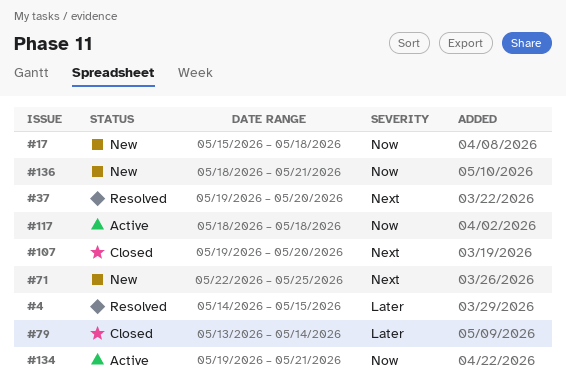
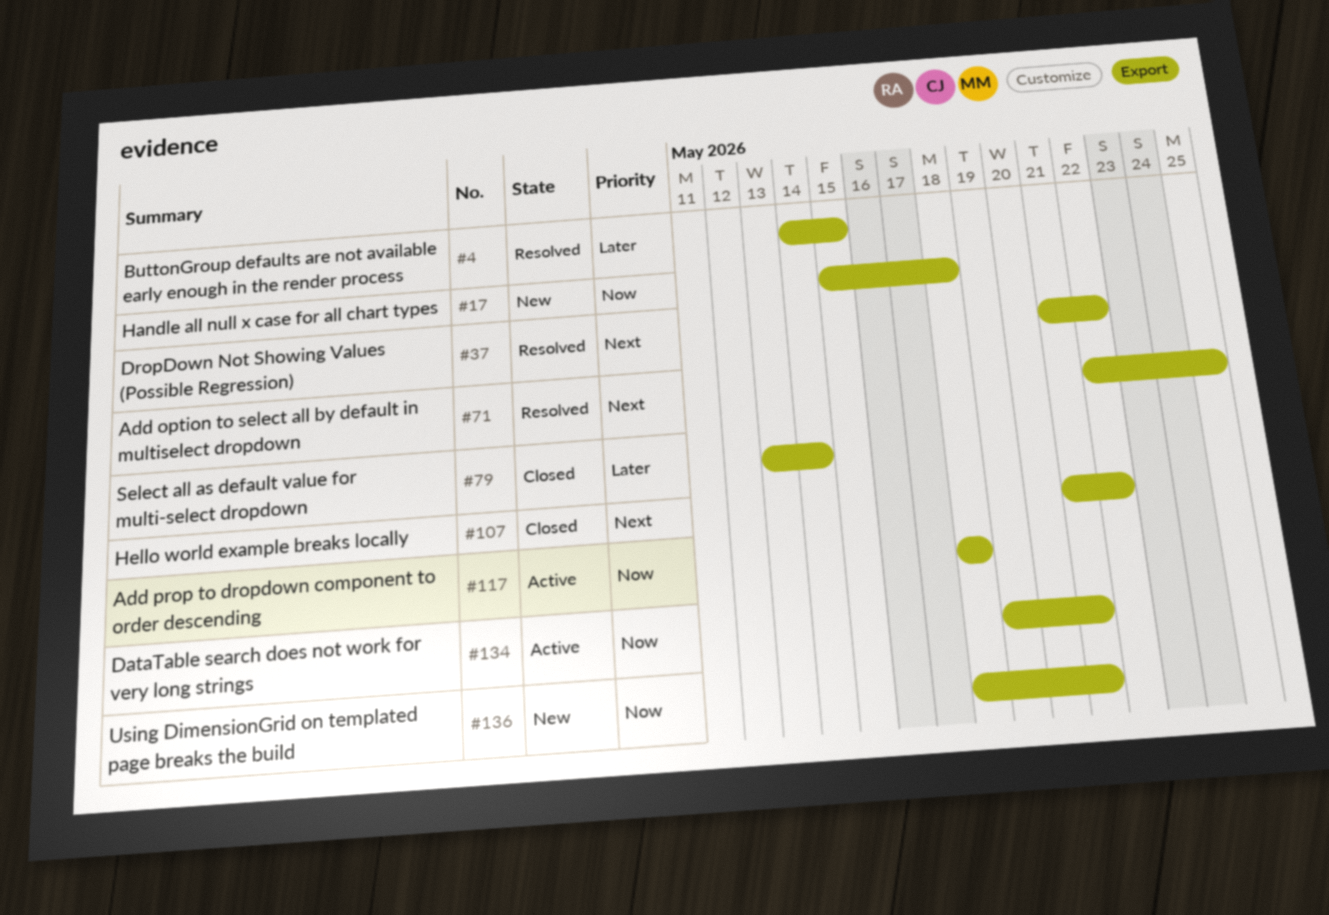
#37, start: May 19 -> May 21
#37, due: May 20 -> May 22
#71, status: New -> Resolved
#107, start: May 19 -> May 21
#107, due: May 20 -> May 22

